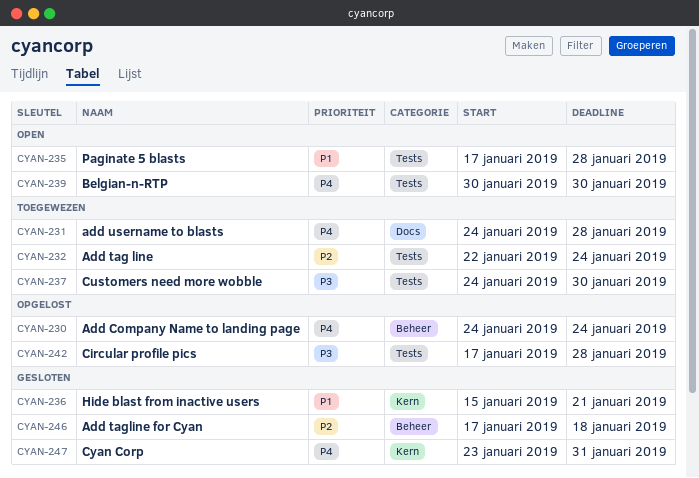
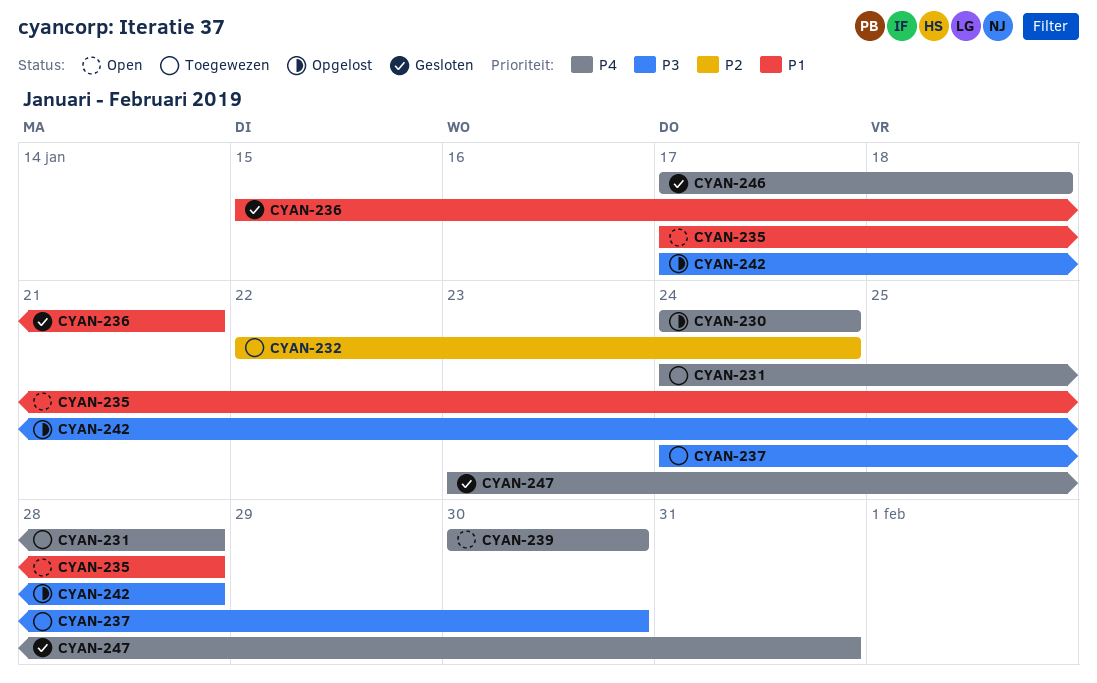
CYAN-246, priority: P2 -> P4

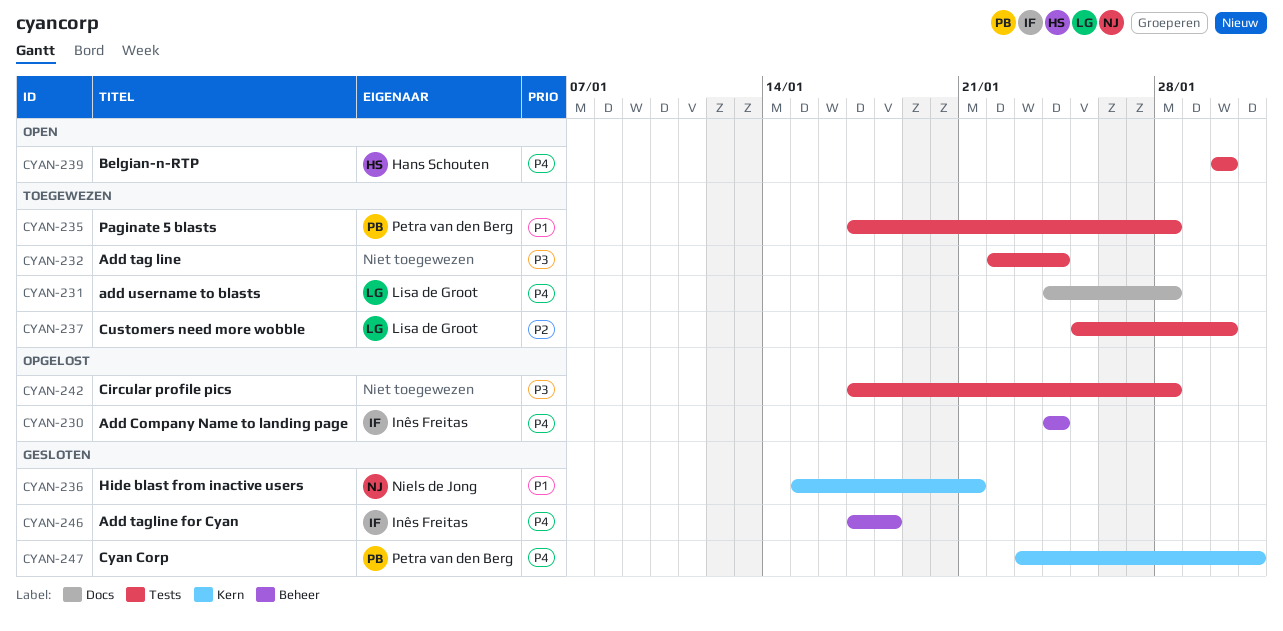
CYAN-232, priority: P2 -> P3
CYAN-235, status: Open -> Toegewezen
CYAN-237, priority: P3 -> P2
CYAN-237, start: Jan 24 -> Jan 25

